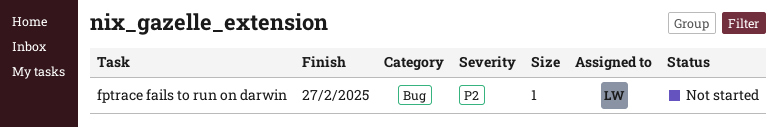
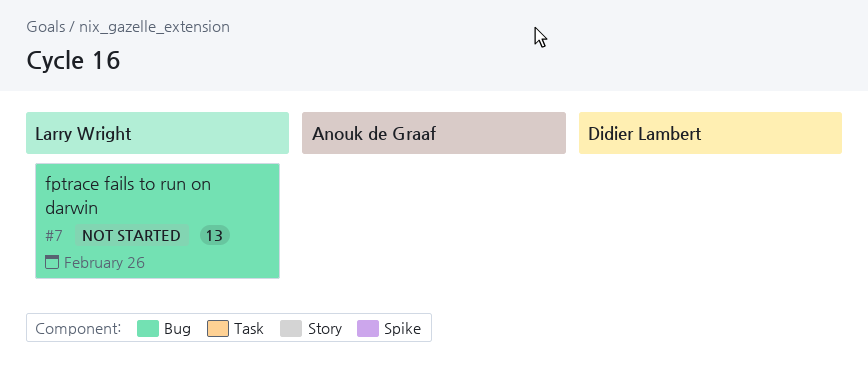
fptrace fails to run on darwin, estimate: 1 -> 13
fptrace fails to run on darwin, due: Feb 27 -> Feb 26

